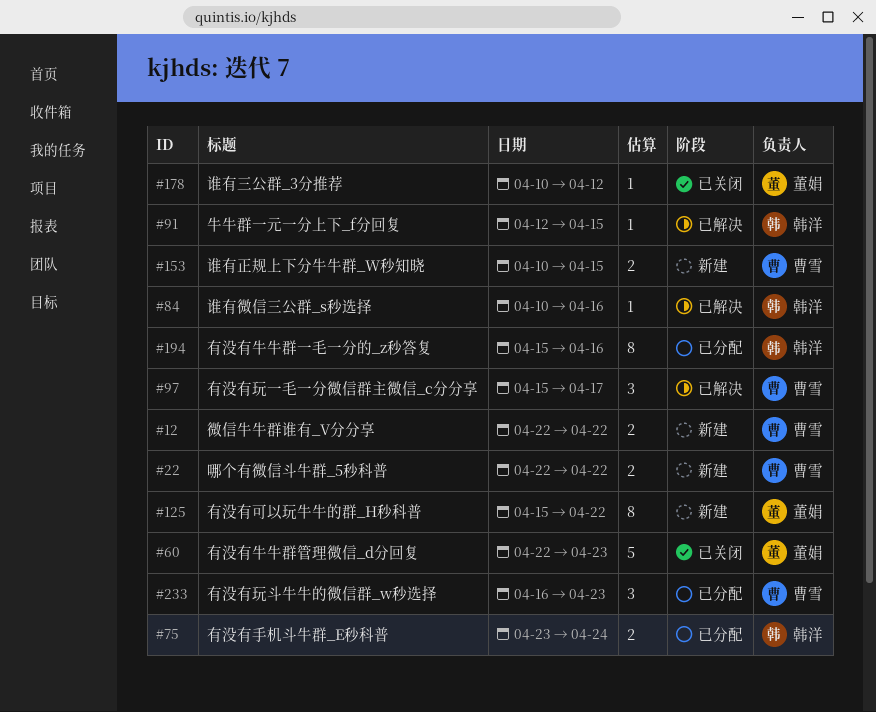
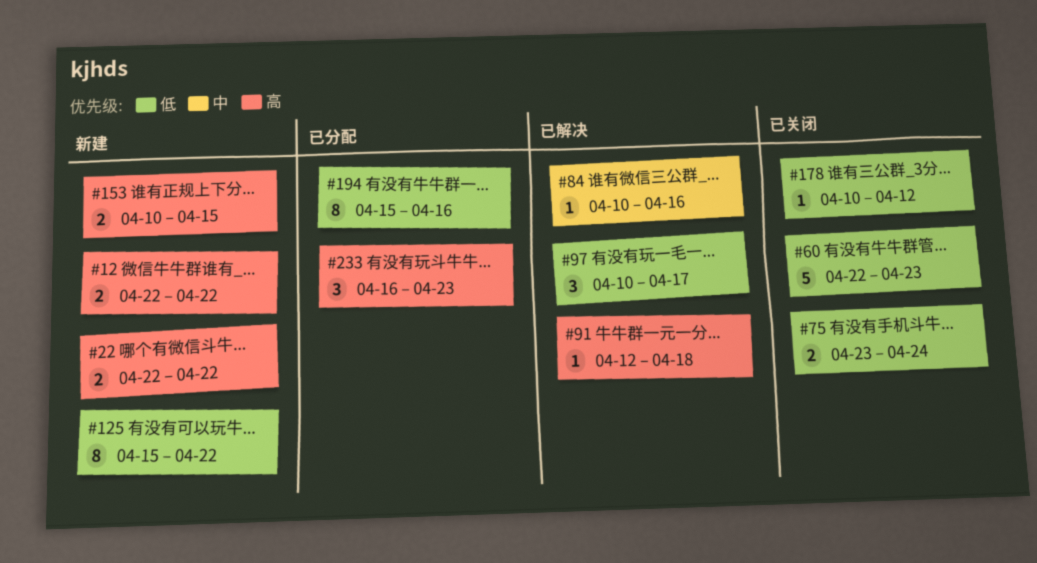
#75, status: 已分配 -> 已关闭
#91, due: Apr 15 -> Apr 18
#97, start: Apr 15 -> Apr 10

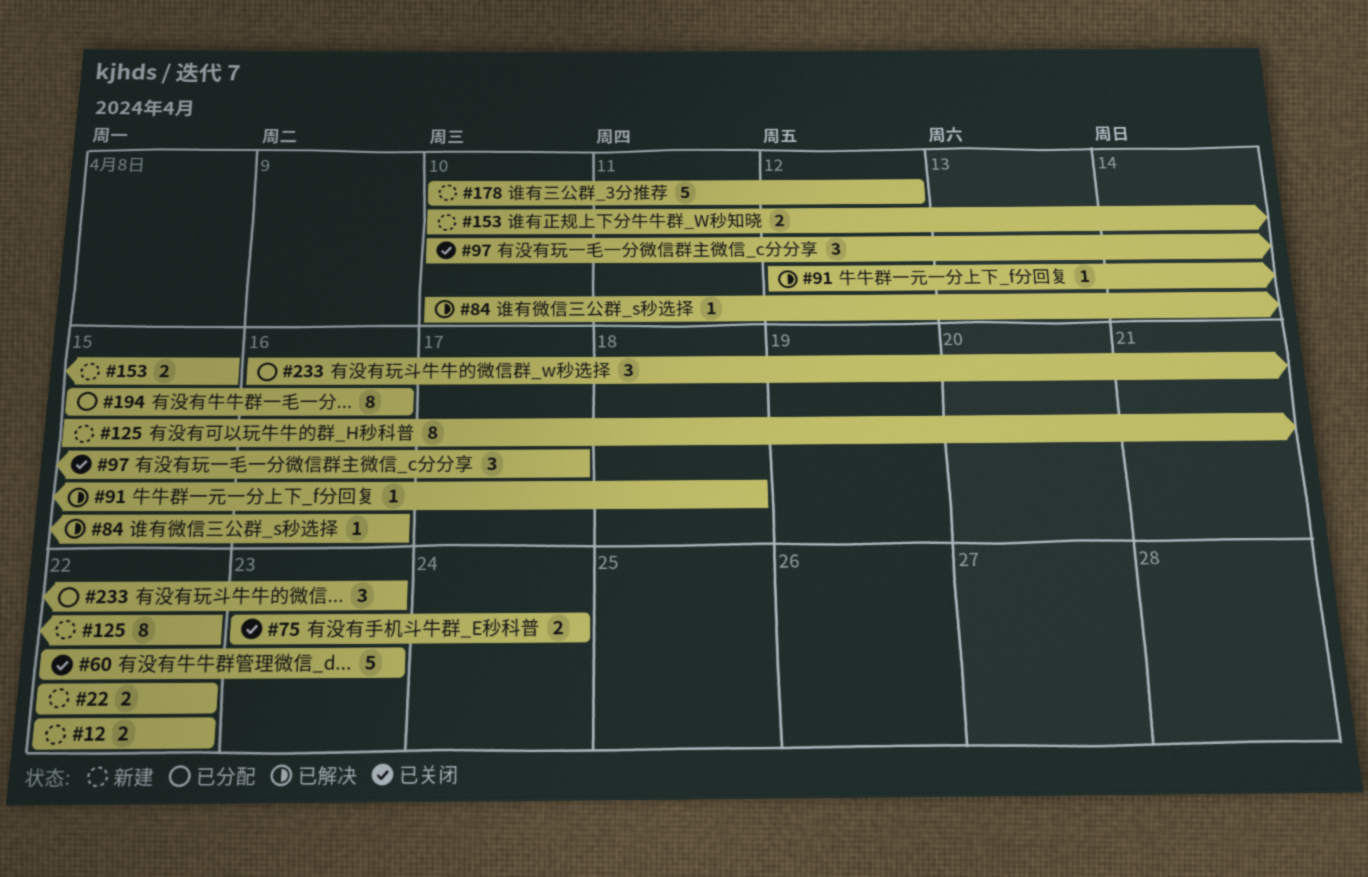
#97, status: 已解决 -> 已关闭
#178, status: 已关闭 -> 新建
#178, estimate: 1 -> 5

